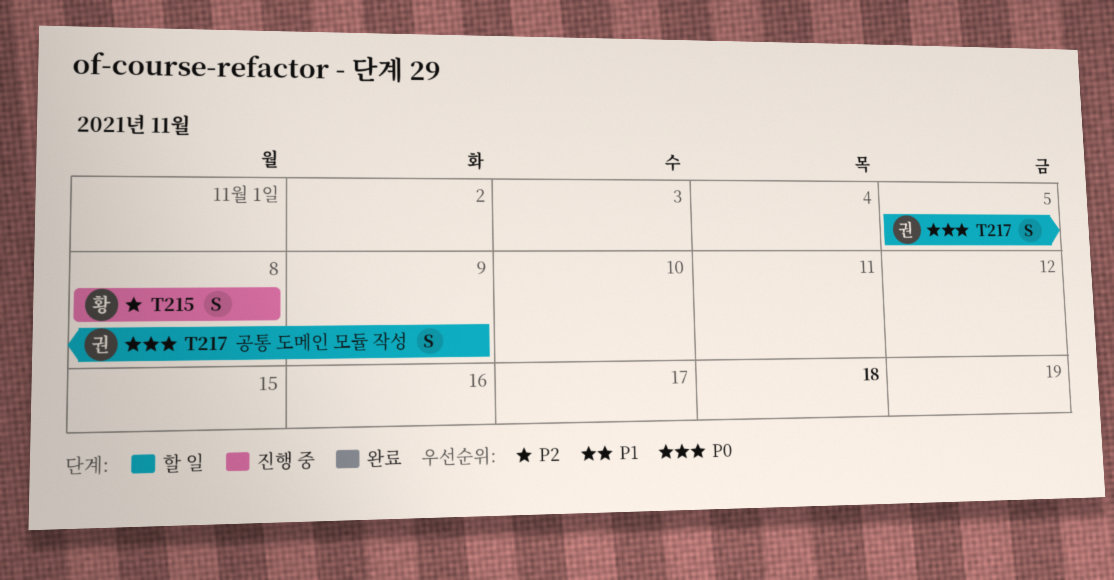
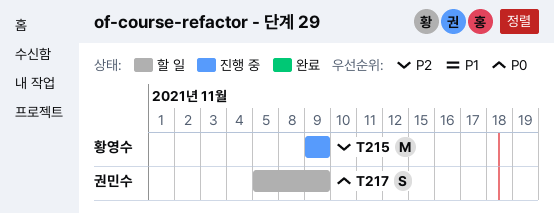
T215, estimate: S -> M
T215, start: Nov 8 -> Nov 9
T215, due: Nov 8 -> Nov 9

